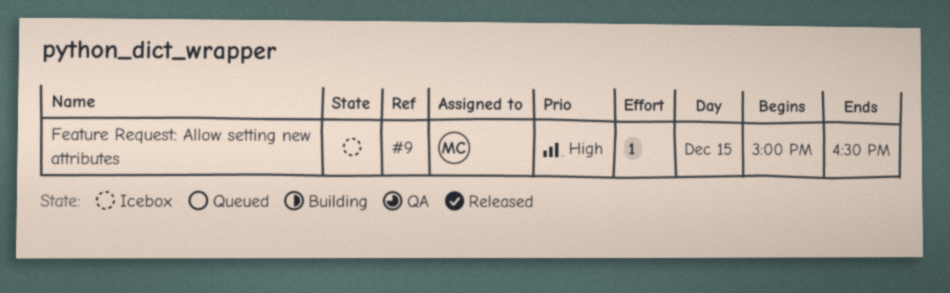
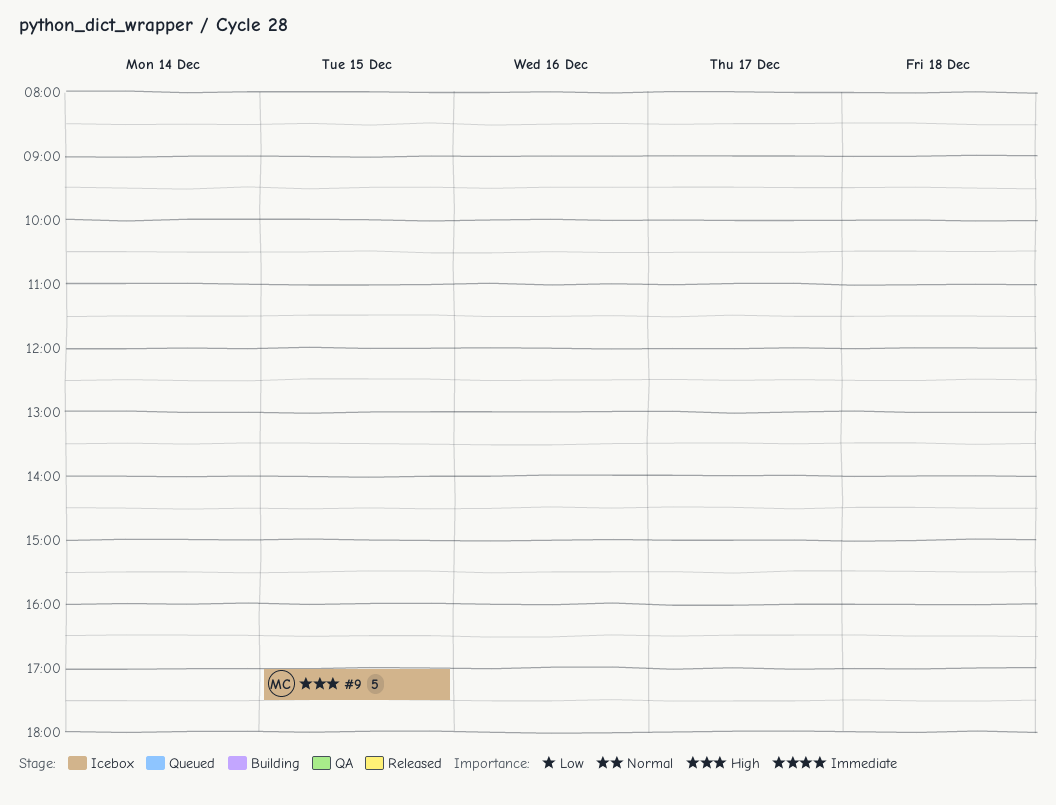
#9, estimate: 1 -> 5
#9, begins: 15:00 -> 17:00
#9, ends: 16:30 -> 17:30

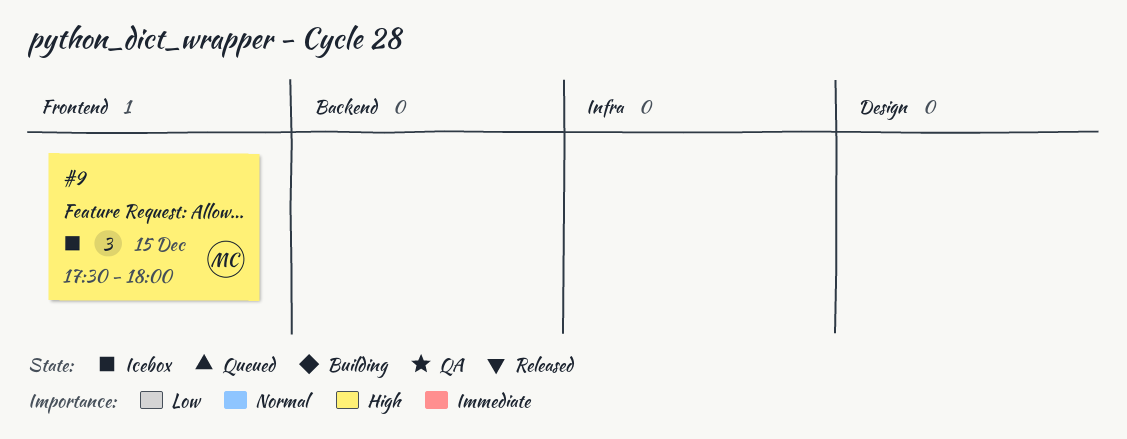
#9, estimate: 5 -> 3
#9, begins: 17:00 -> 17:30
#9, ends: 17:30 -> 18:00

